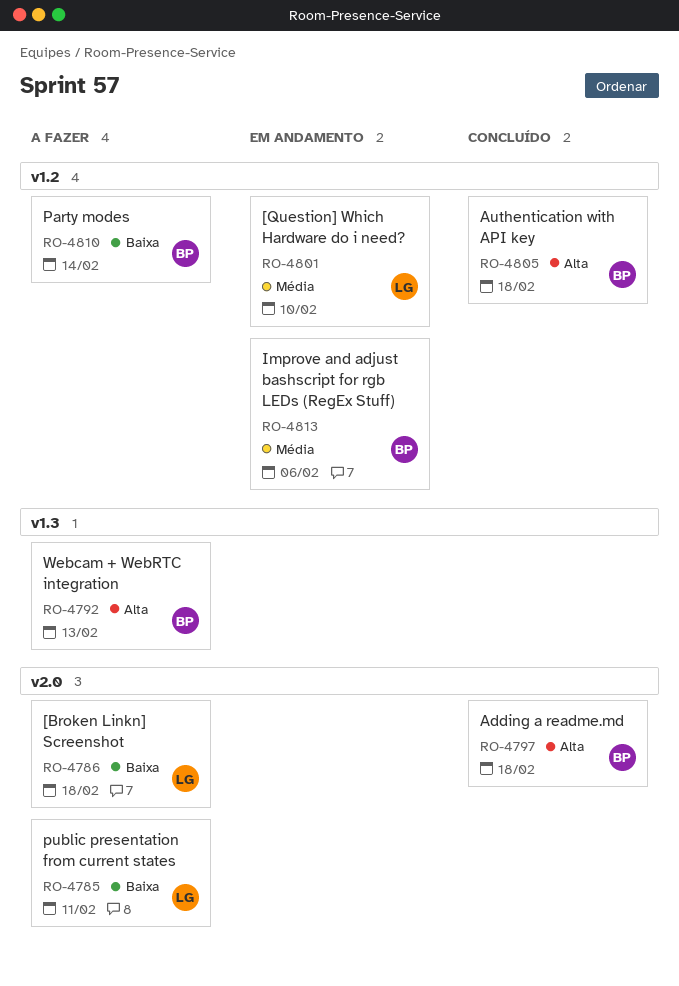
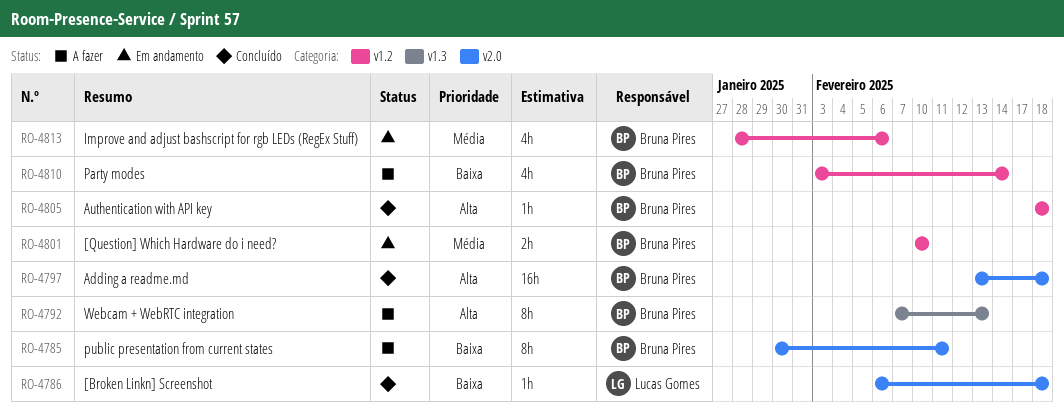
RO-4785, owner: Lucas Gomes -> Bruna Pires
RO-4786, status: A fazer -> Concluído
RO-4801, owner: Lucas Gomes -> Bruna Pires

